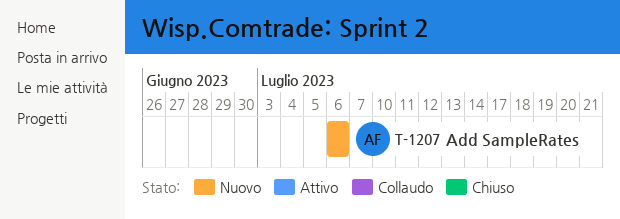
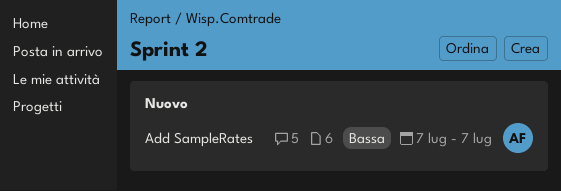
Add SampleRates, start: Jul 6 -> Jul 7
Add SampleRates, due: Jul 6 -> Jul 7

